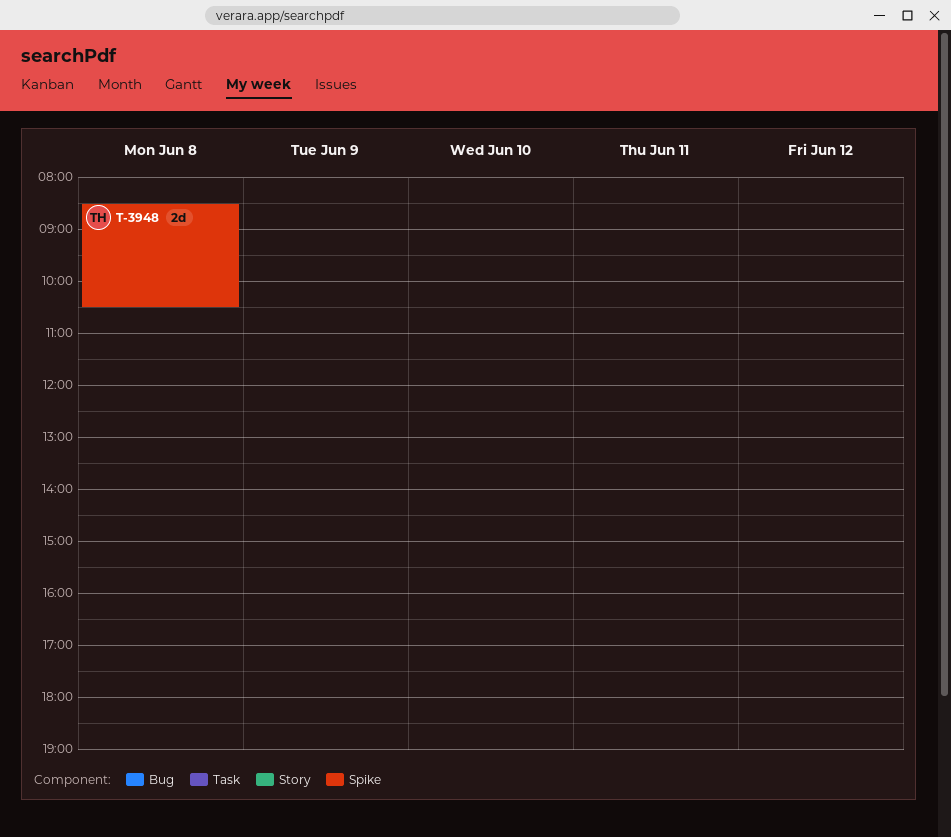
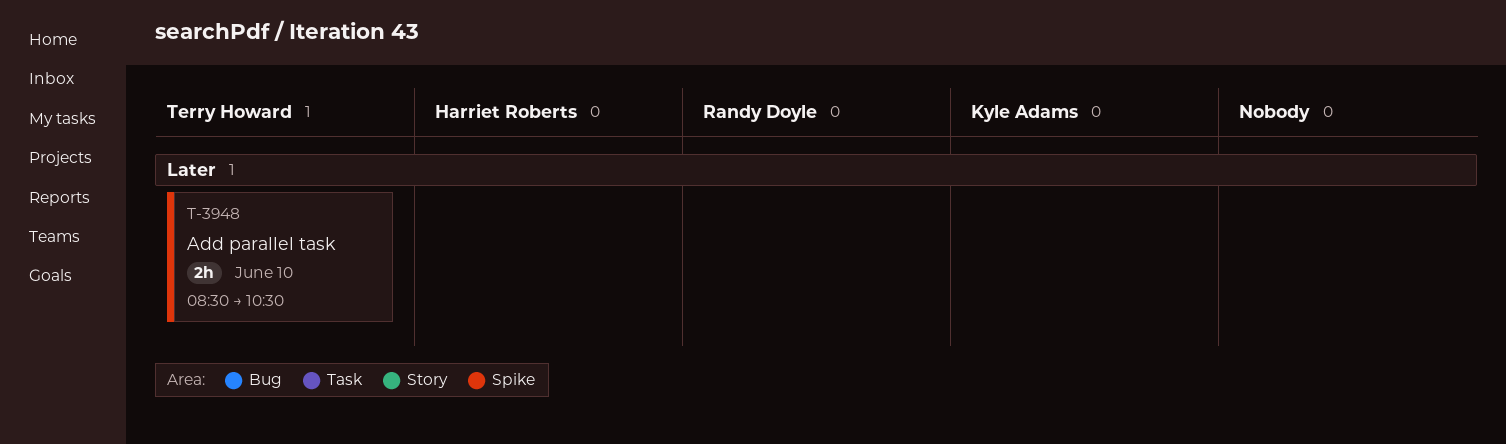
T-3948, estimate: 2d -> 2h
T-3948, day: Jun 8 -> Jun 10

